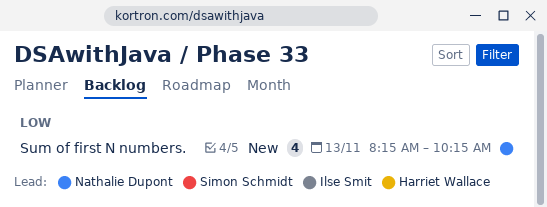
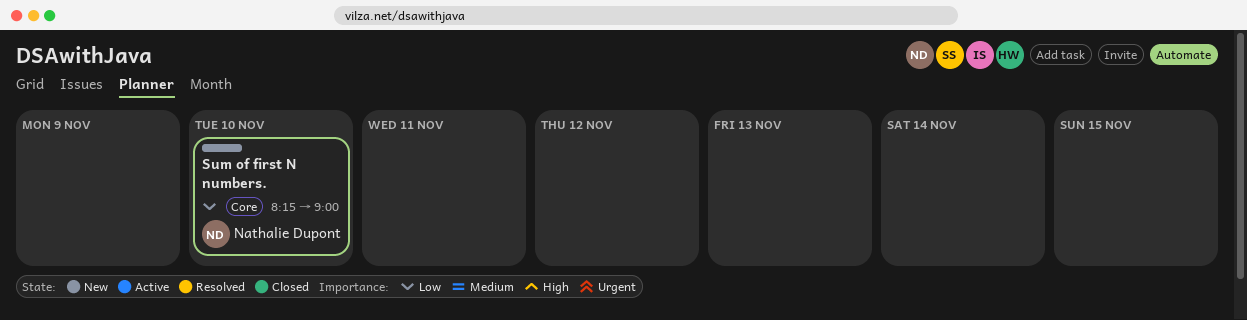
Sum of first N numbers., day: Nov 13 -> Nov 10
Sum of first N numbers., ends: 10:15 -> 09:00

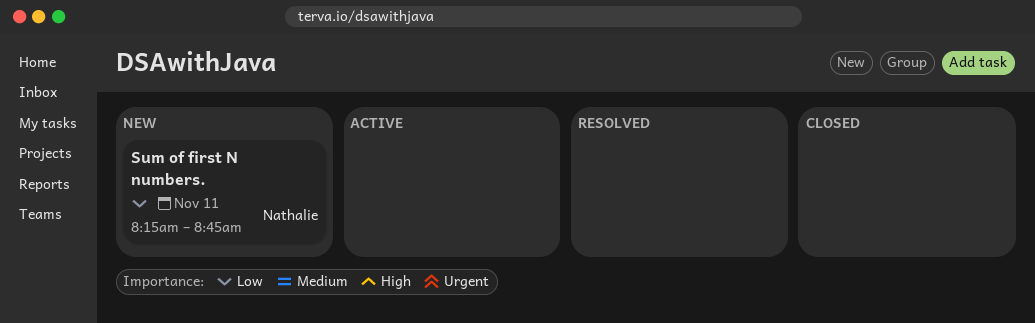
Sum of first N numbers., day: Nov 10 -> Nov 11
Sum of first N numbers., ends: 09:00 -> 08:45

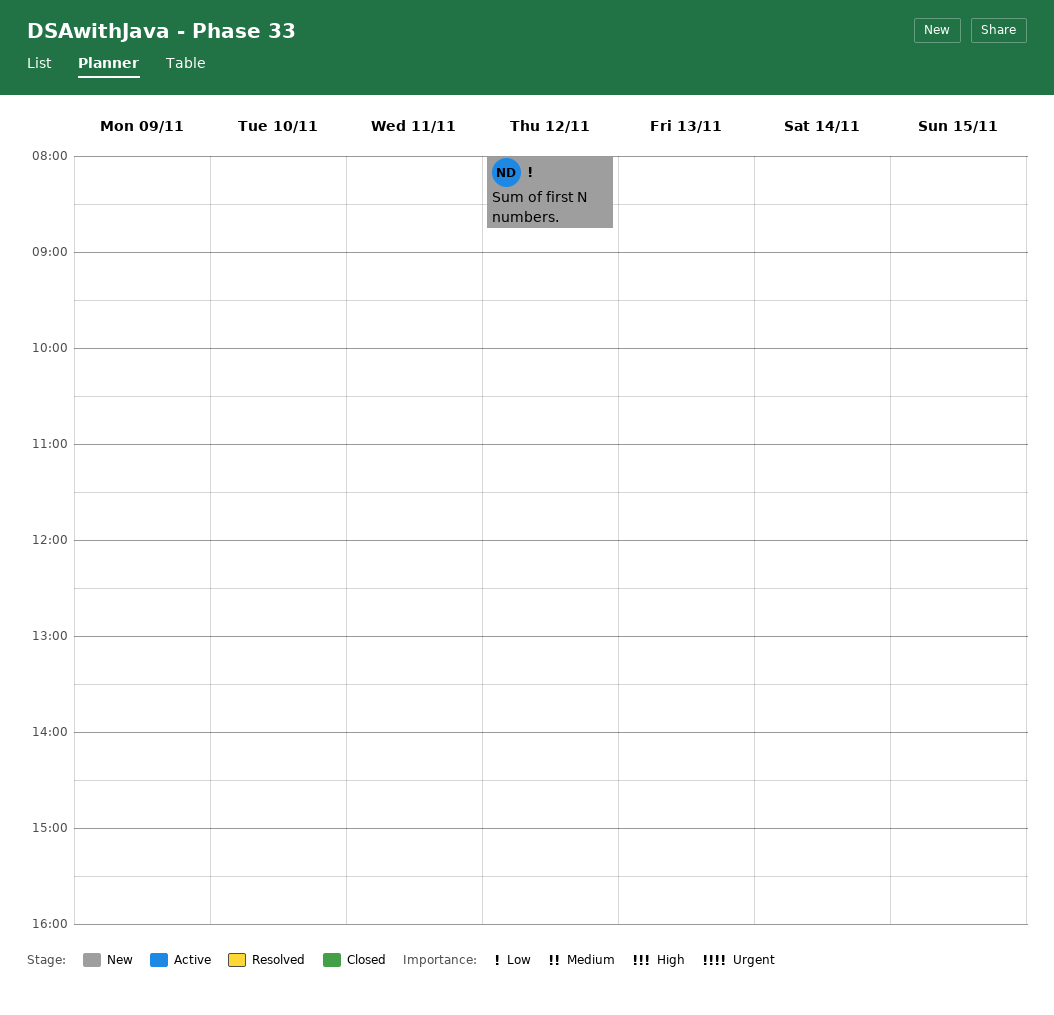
Sum of first N numbers., day: Nov 11 -> Nov 12
Sum of first N numbers., begins: 08:15 -> 08:00

